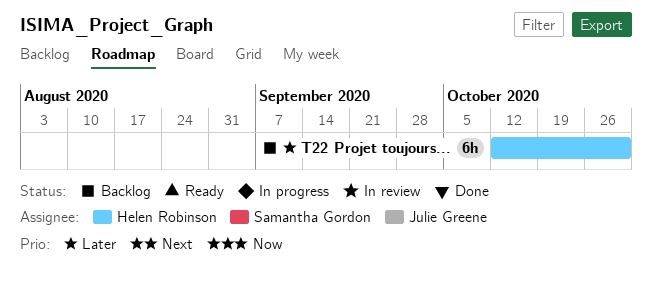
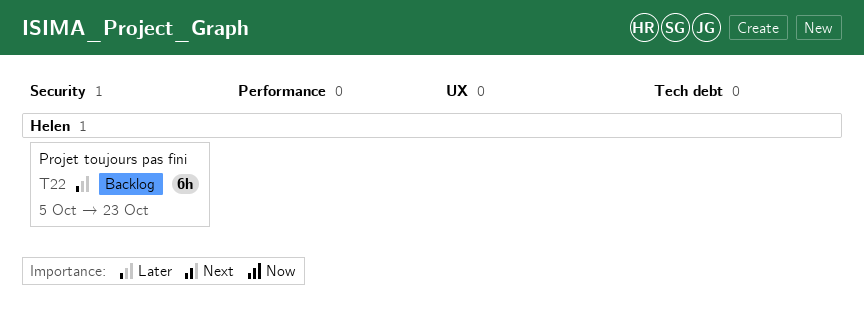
T22, start: Oct 12 -> Oct 5
T22, due: Oct 30 -> Oct 23

